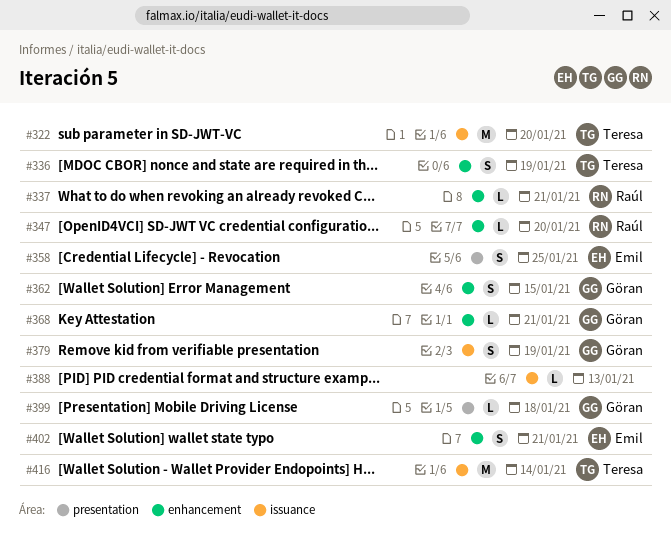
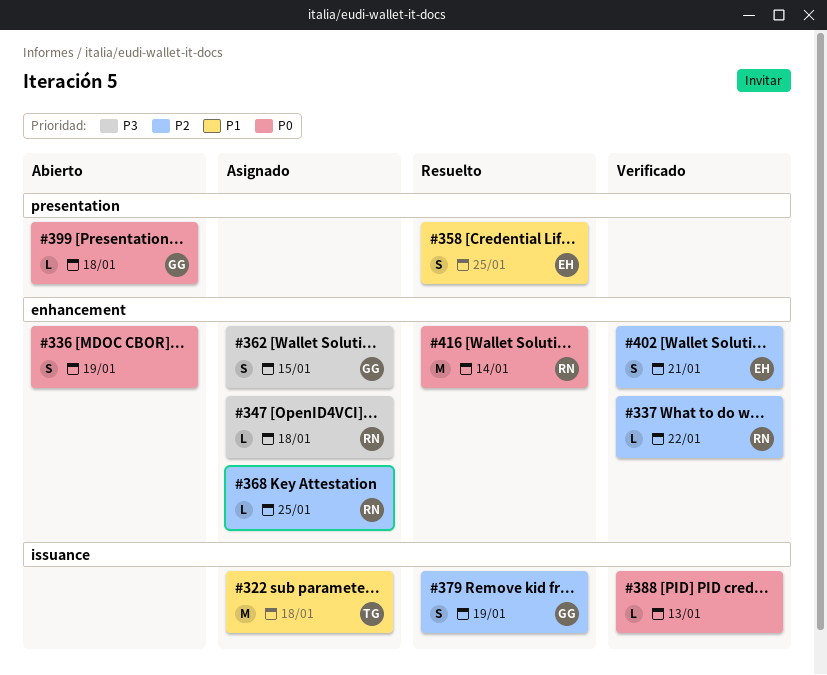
#322, due: Jan 20 -> Jan 18
#336, owner: Teresa -> none
#337, due: Jan 21 -> Jan 22
#347, due: Jan 20 -> Jan 18
#368, owner: Göran -> Raúl
#368, due: Jan 21 -> Jan 25
#416, owner: Teresa -> Raúl
#416, label: issuance -> enhancement

